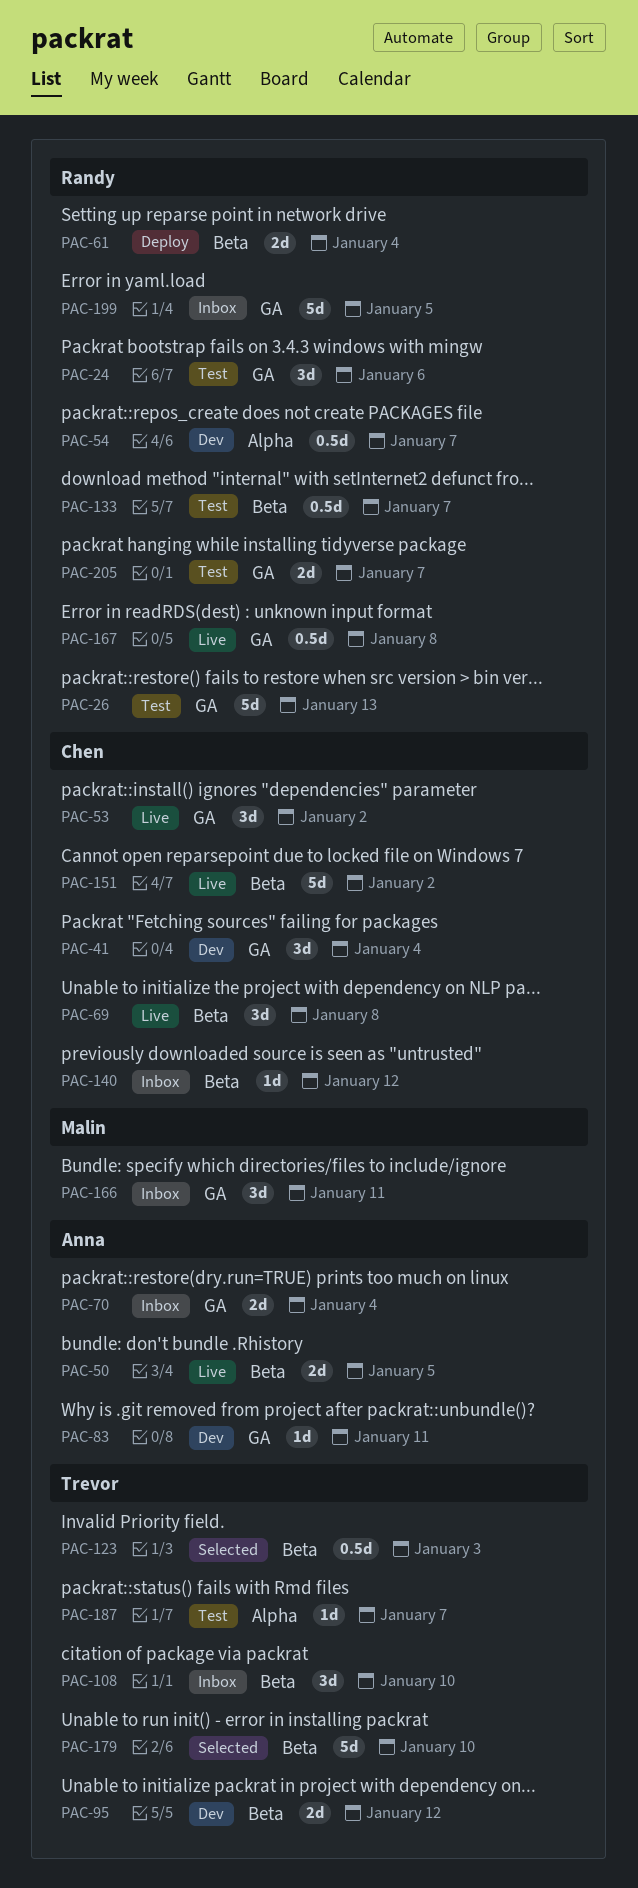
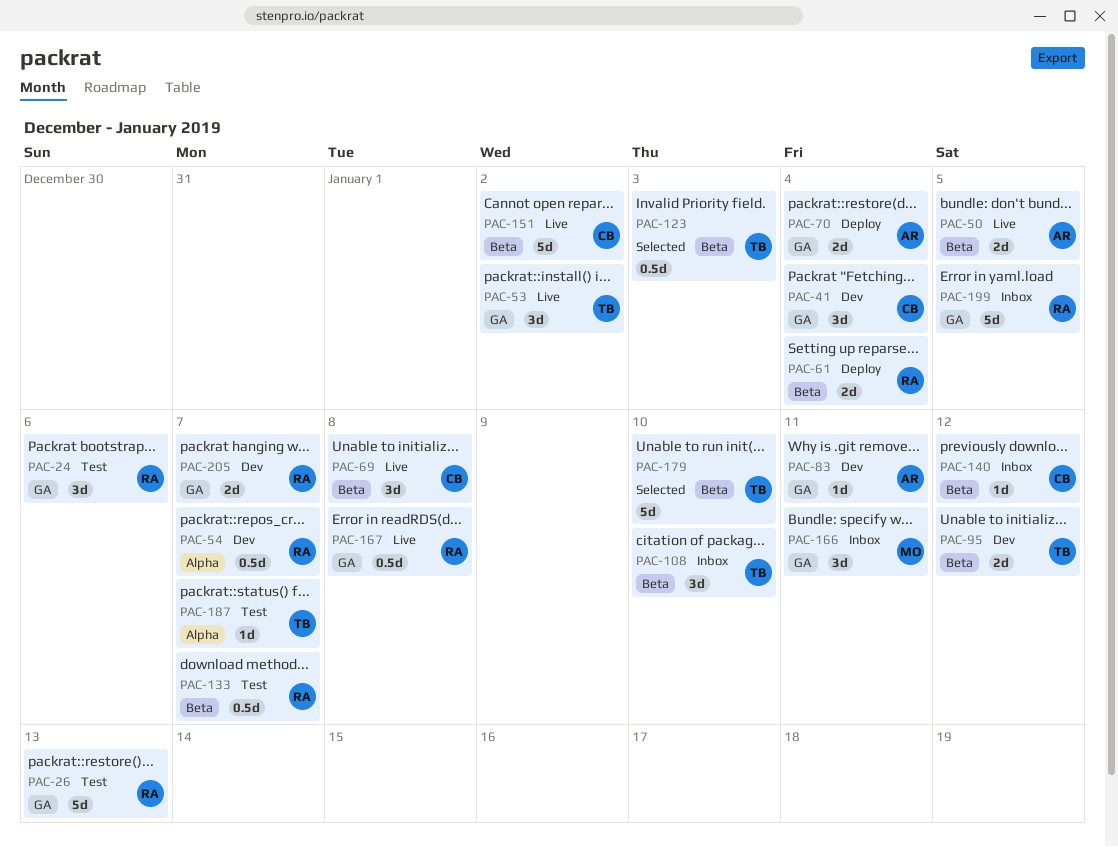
PAC-53, owner: Chen -> Trevor
PAC-70, status: Inbox -> Deploy
PAC-205, status: Test -> Dev

